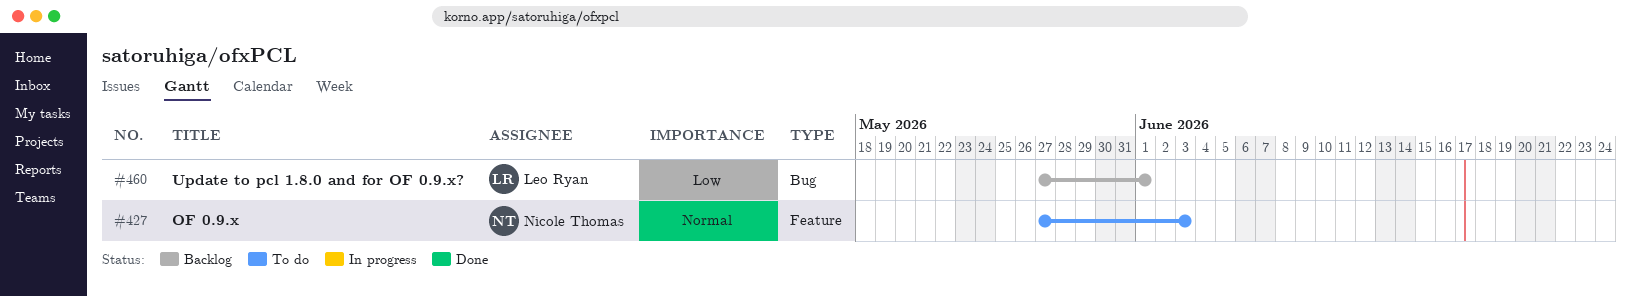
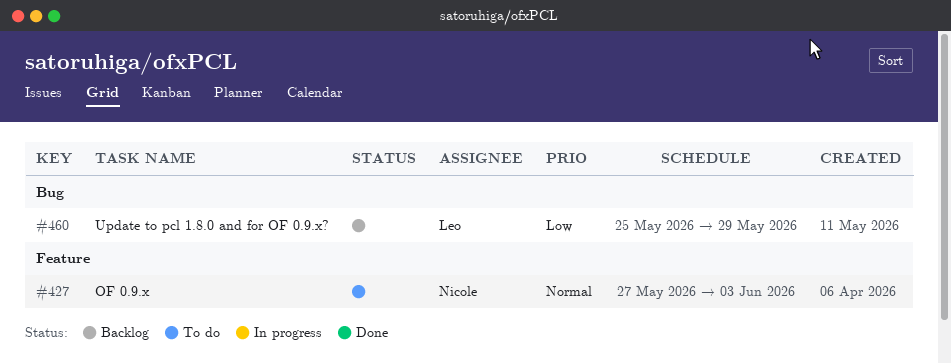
#460, start: May 27 -> May 25
#460, due: Jun 1 -> May 29

